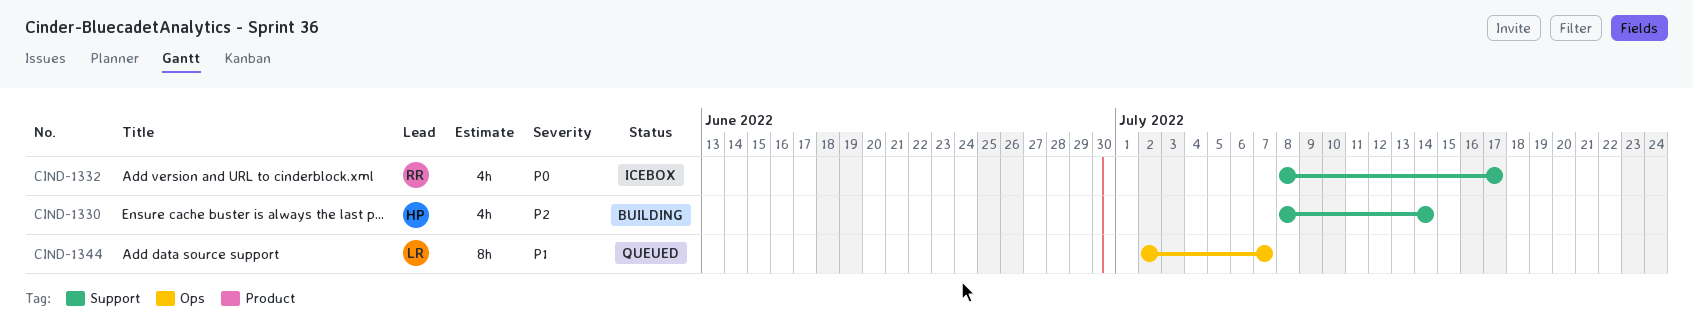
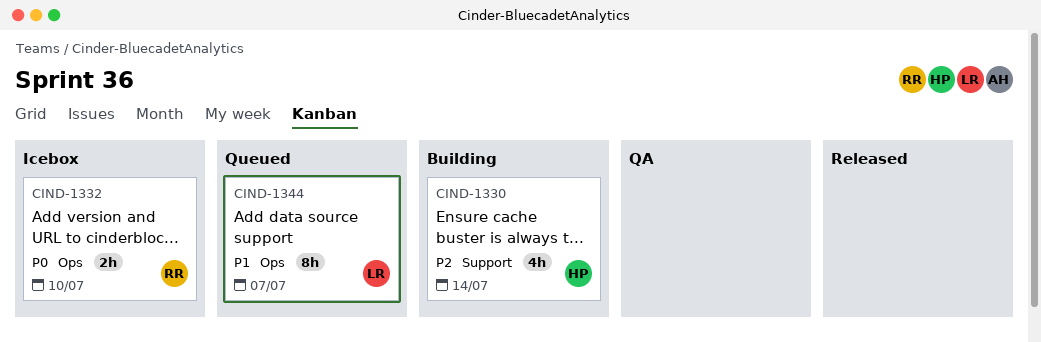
CIND-1332, label: Support -> Ops
CIND-1332, estimate: 4h -> 2h
CIND-1332, due: Jul 17 -> Jul 10

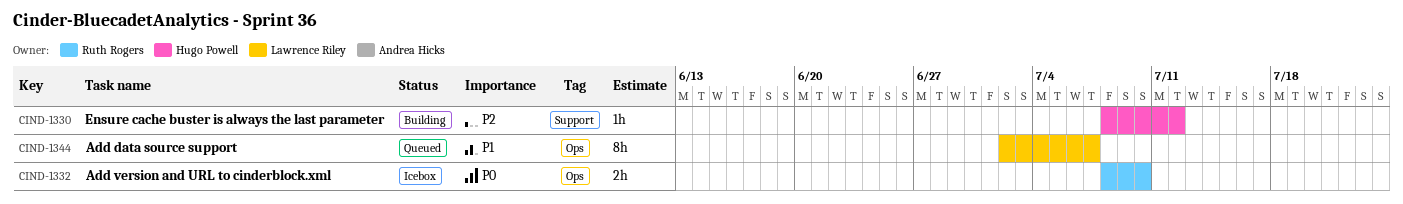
CIND-1330, estimate: 4h -> 1h
CIND-1330, due: Jul 14 -> Jul 12

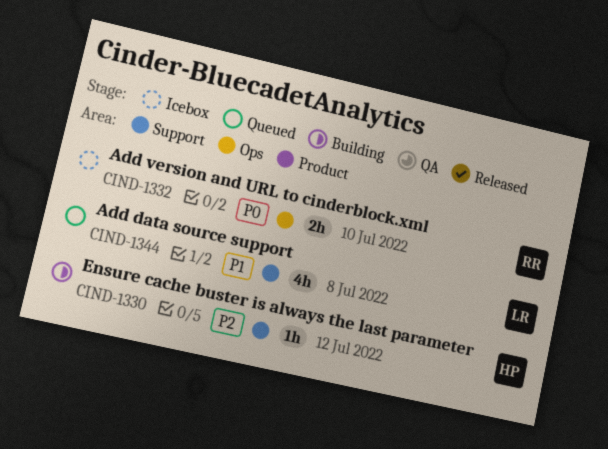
CIND-1344, label: Ops -> Support
CIND-1344, estimate: 8h -> 4h
CIND-1344, due: Jul 7 -> Jul 8

